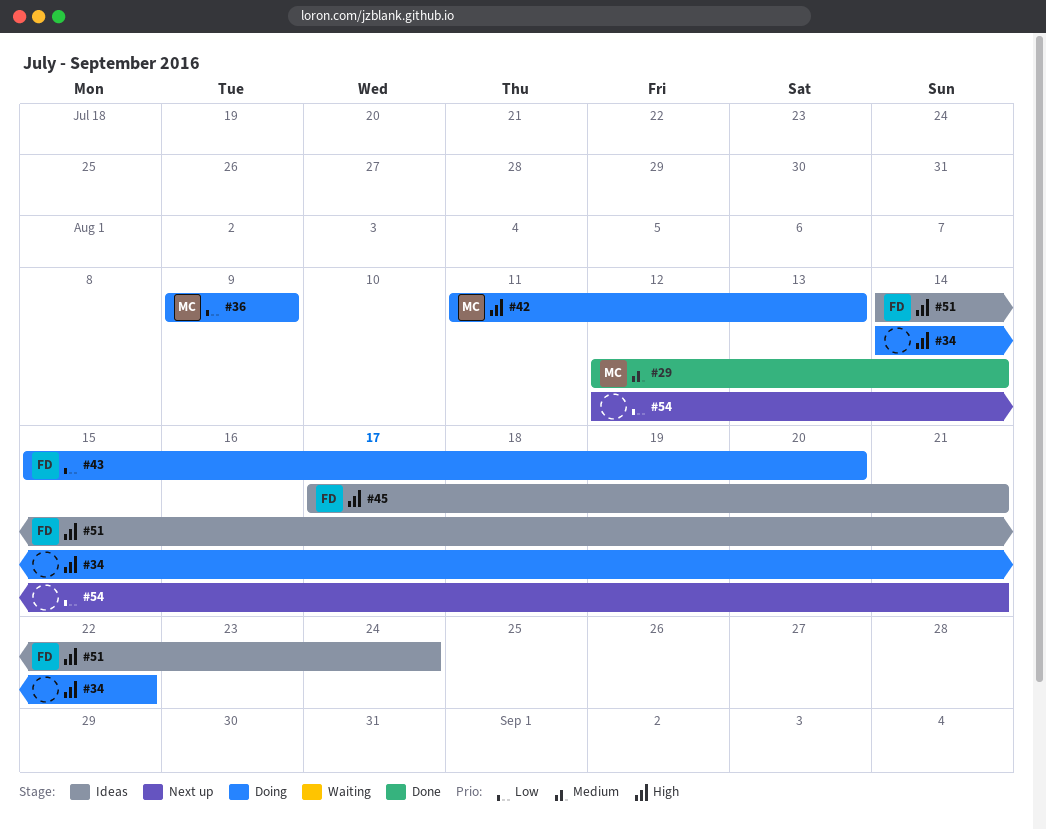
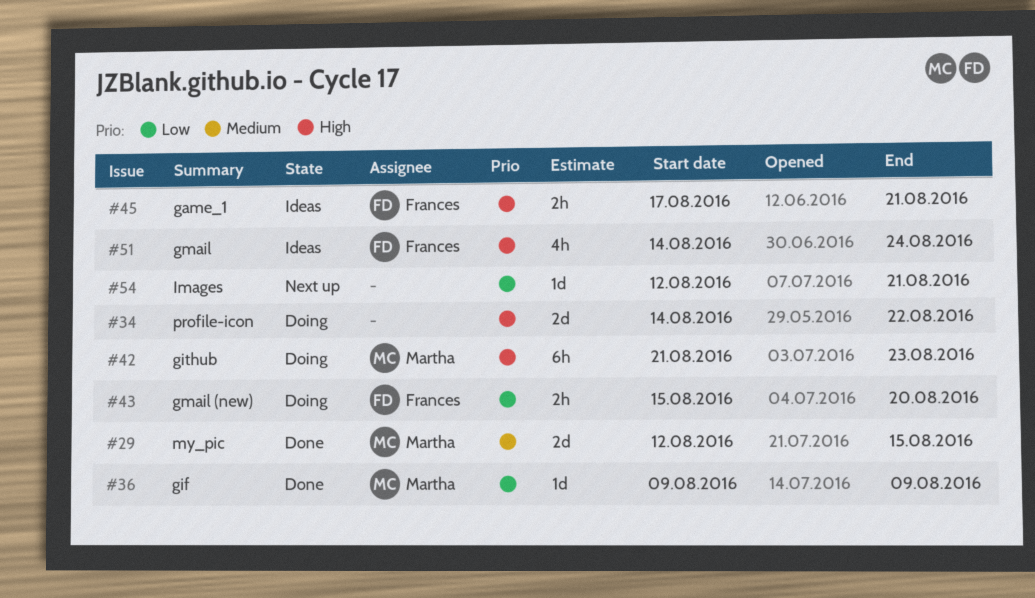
#29, due: Aug 14 -> Aug 15
#36, status: Doing -> Done
#42, start: Aug 11 -> Aug 21
#42, due: Aug 13 -> Aug 23

